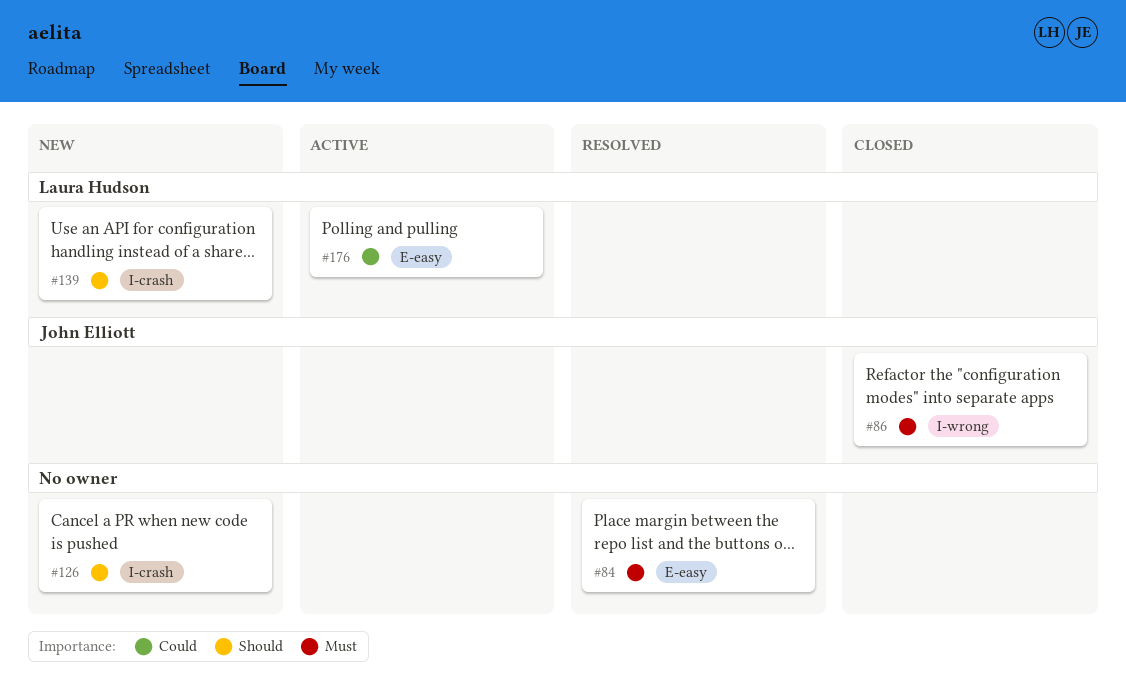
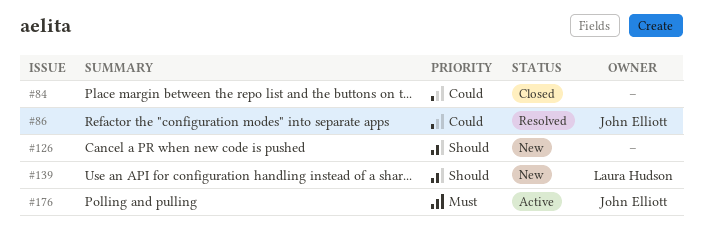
#84, status: Resolved -> Closed
#84, priority: Must -> Could
#86, status: Closed -> Resolved
#86, priority: Must -> Could
#176, owner: Laura Hudson -> John Elliott
#176, priority: Could -> Must

